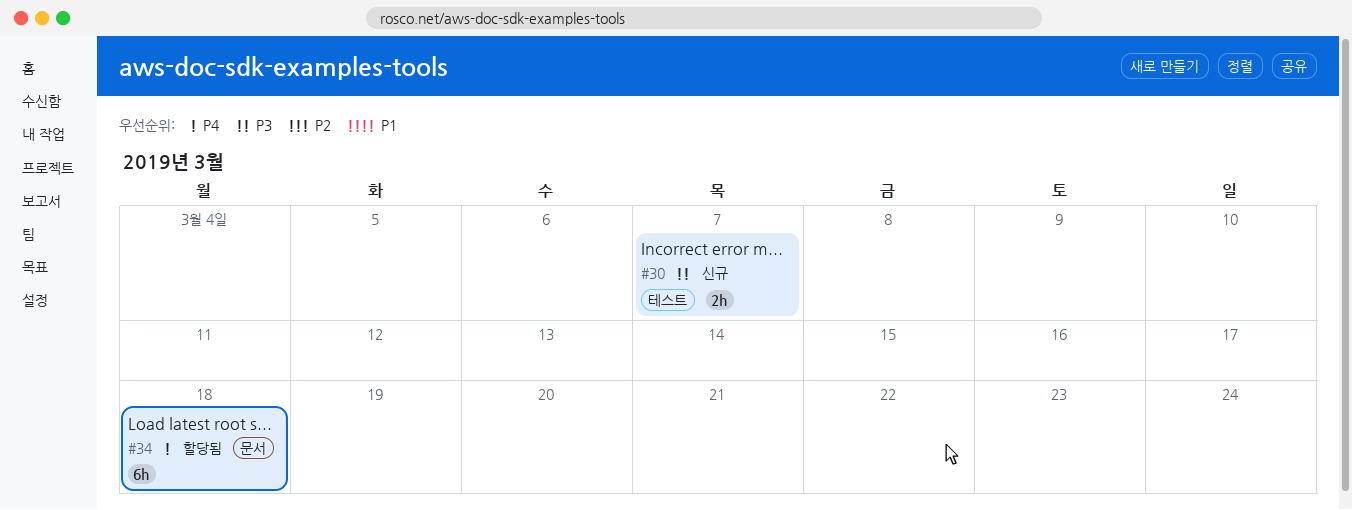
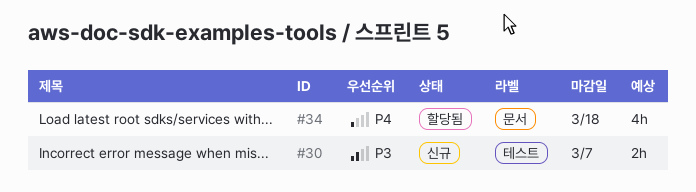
#34, estimate: 6h -> 4h

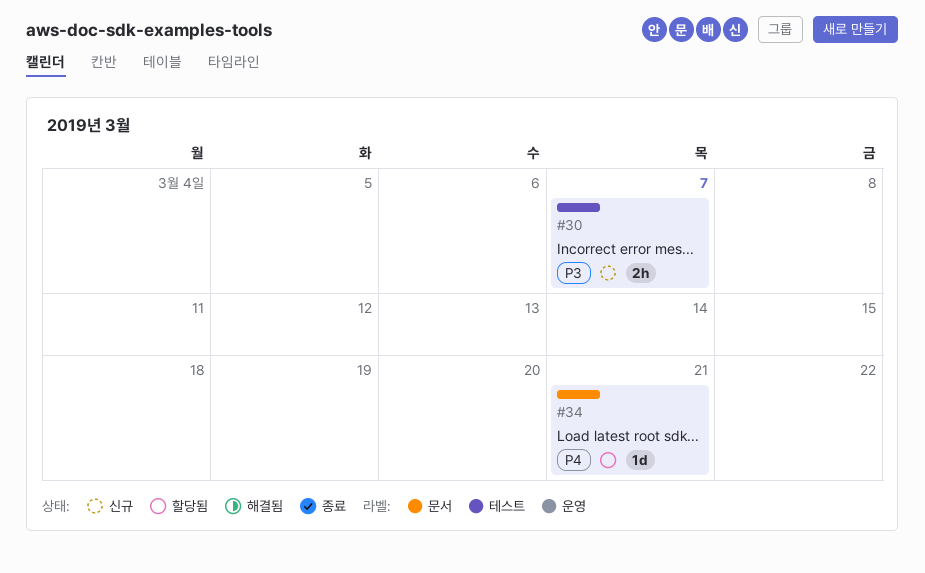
#34, estimate: 4h -> 1d
#34, due: Mar 18 -> Mar 21

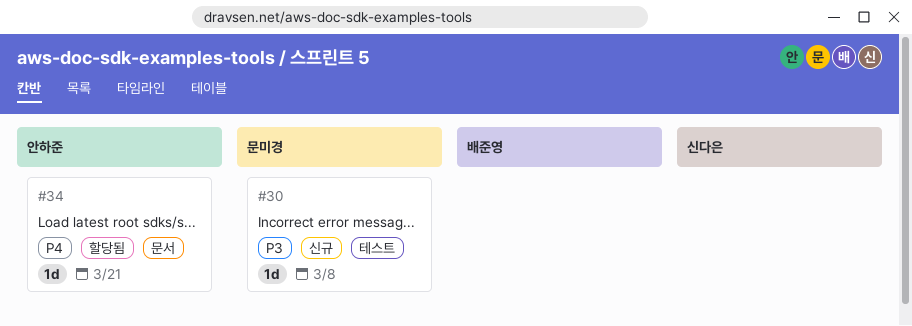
#30, estimate: 2h -> 1d
#30, due: Mar 7 -> Mar 8

